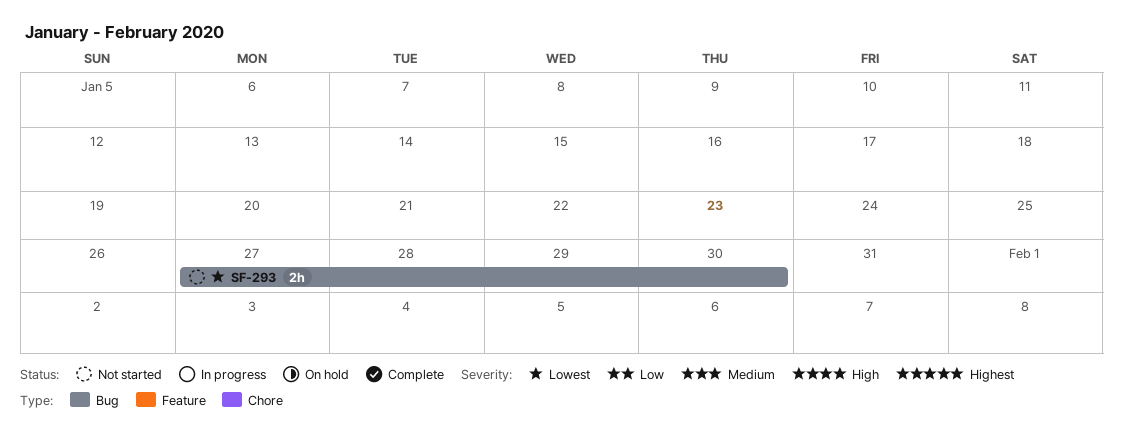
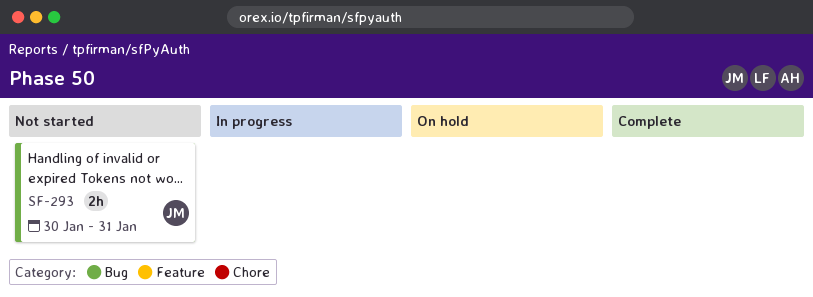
SF-293, start: Jan 27 -> Jan 30
SF-293, due: Jan 30 -> Jan 31

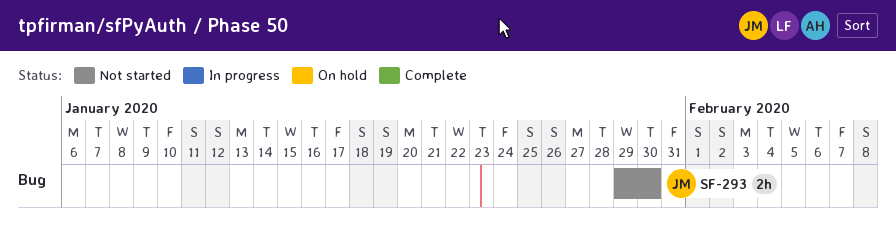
SF-293, start: Jan 30 -> Jan 29
SF-293, due: Jan 31 -> Jan 30

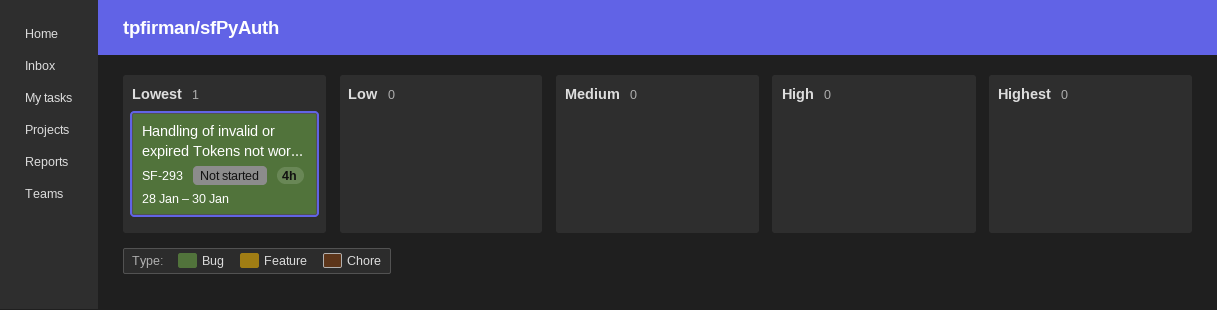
SF-293, estimate: 2h -> 4h
SF-293, start: Jan 29 -> Jan 28

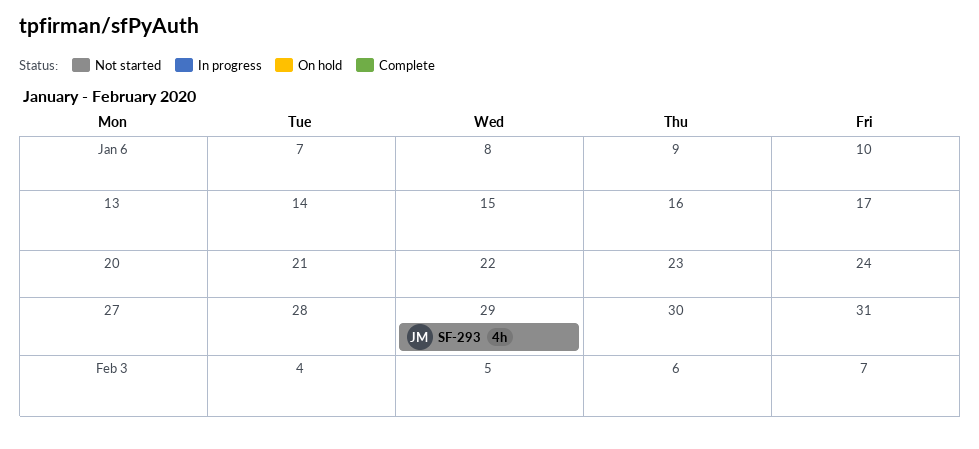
SF-293, start: Jan 28 -> Jan 29
SF-293, due: Jan 30 -> Jan 29

